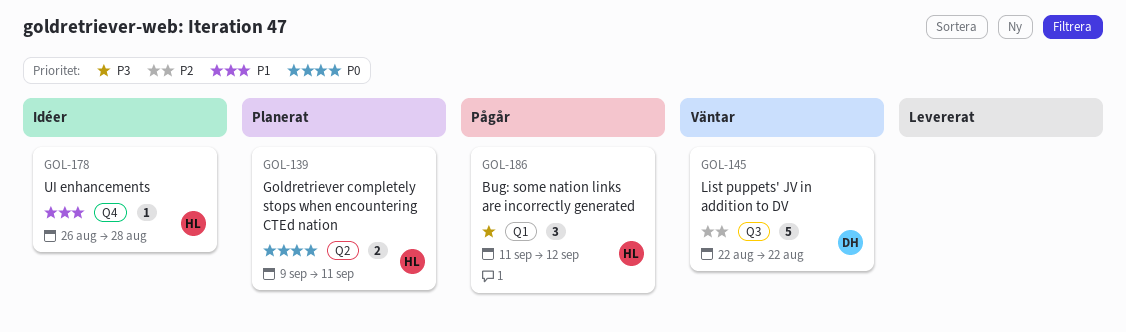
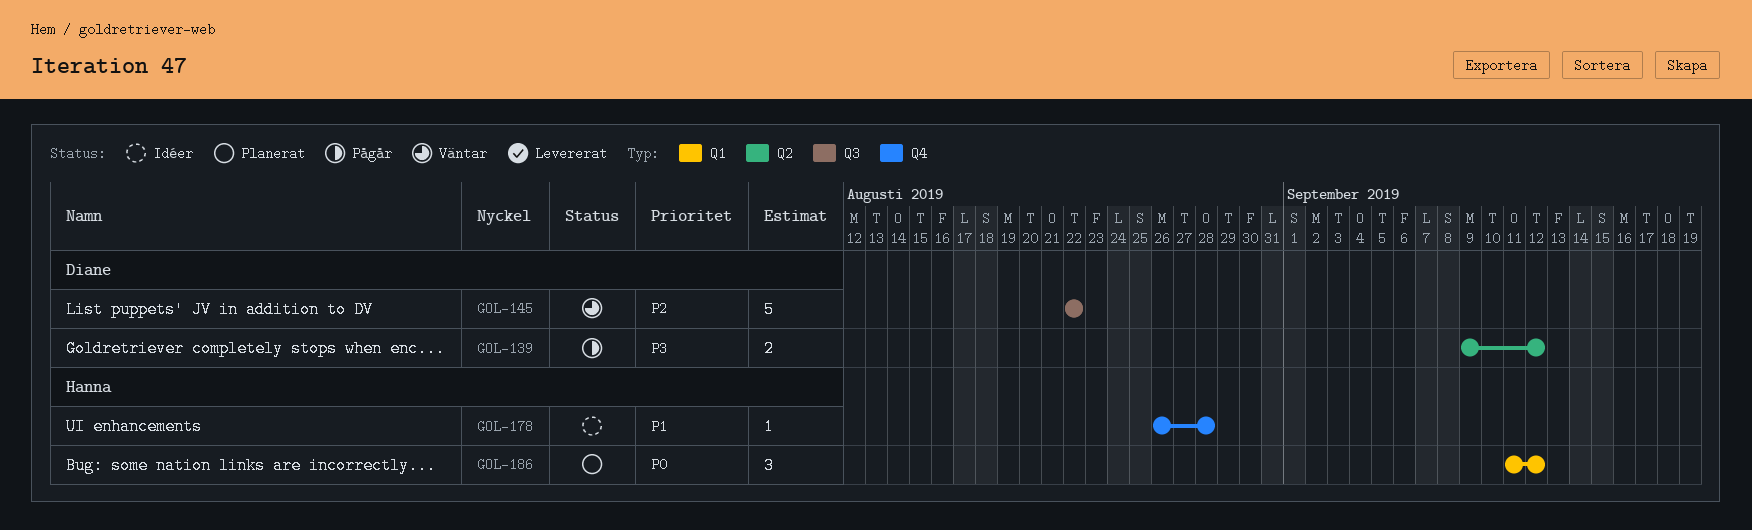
GOL-139, status: Planerat -> Pågår
GOL-139, owner: Hanna -> Diane
GOL-139, priority: P0 -> P3
GOL-139, due: Sep 11 -> Sep 12
GOL-186, status: Pågår -> Planerat
GOL-186, priority: P3 -> P0

